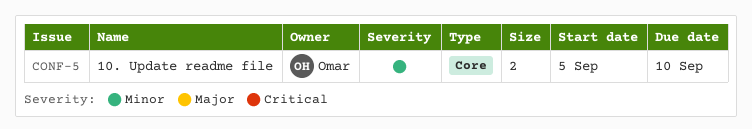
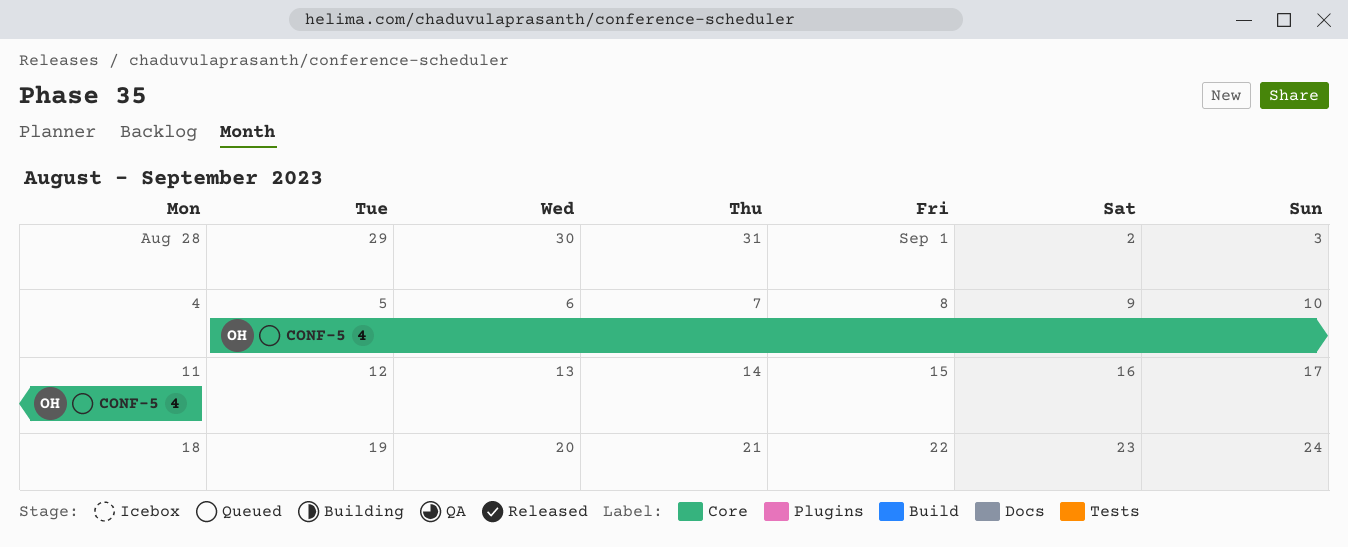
CONF-5, estimate: 2 -> 4
CONF-5, due: Sep 10 -> Sep 11

